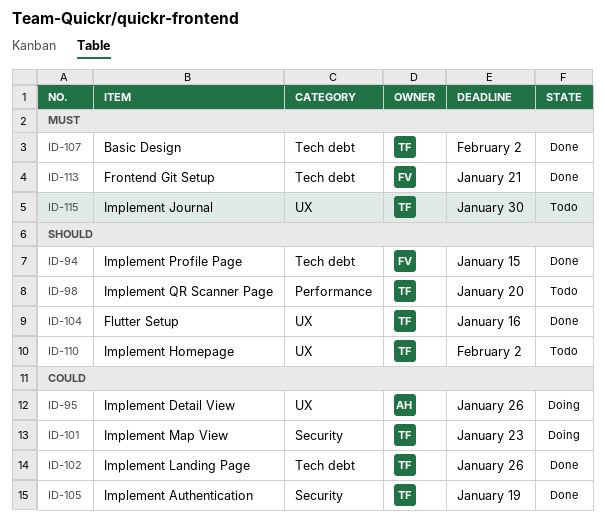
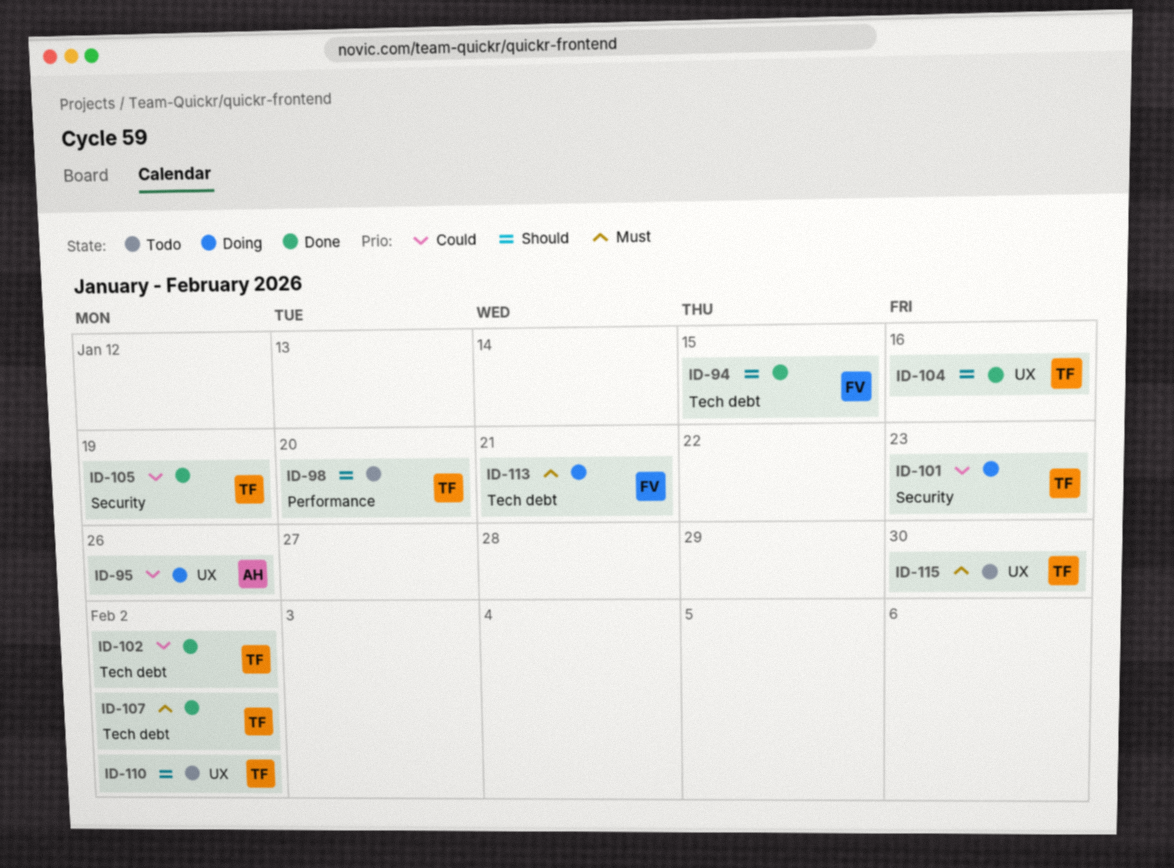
ID-102, due: Jan 26 -> Feb 2
ID-113, status: Done -> Doing

